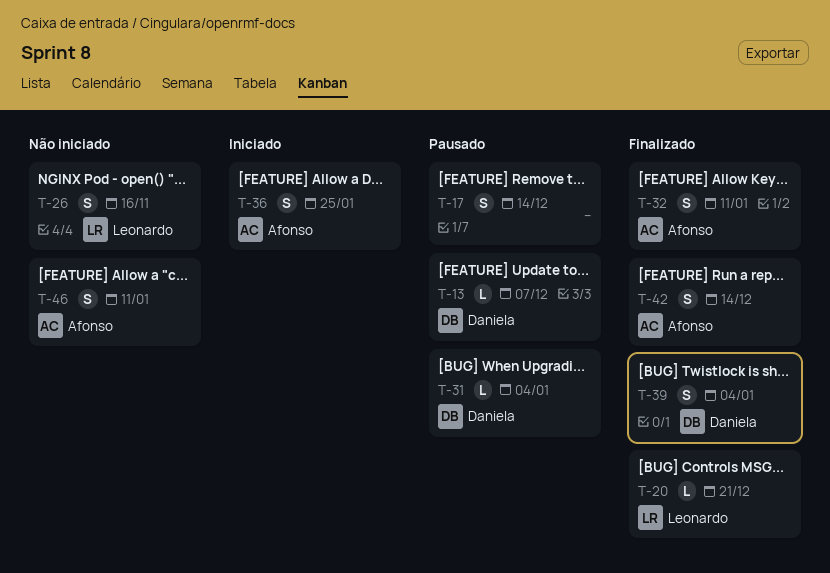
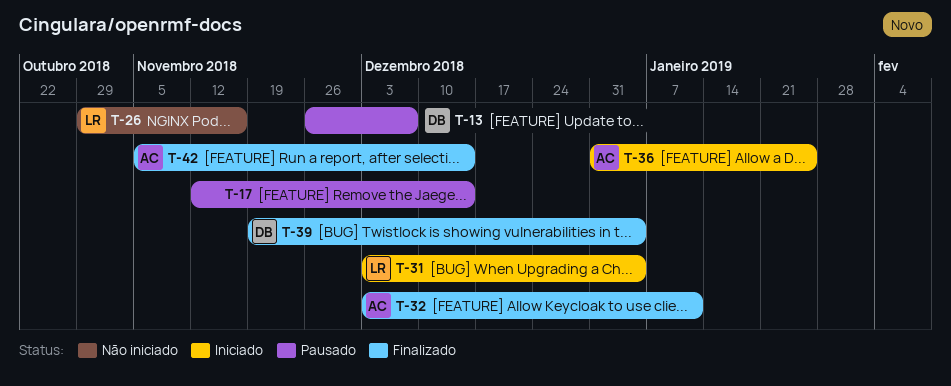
T-20: present -> none
T-31, status: Pausado -> Iniciado
T-31, owner: Daniela -> Leonardo
T-46: present -> none

